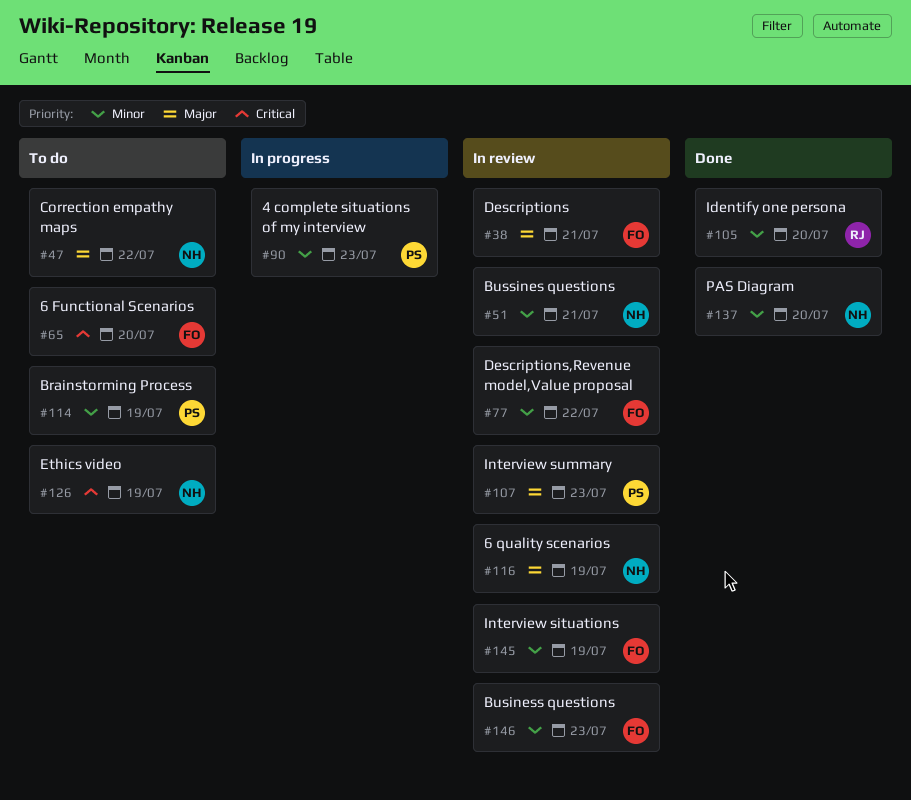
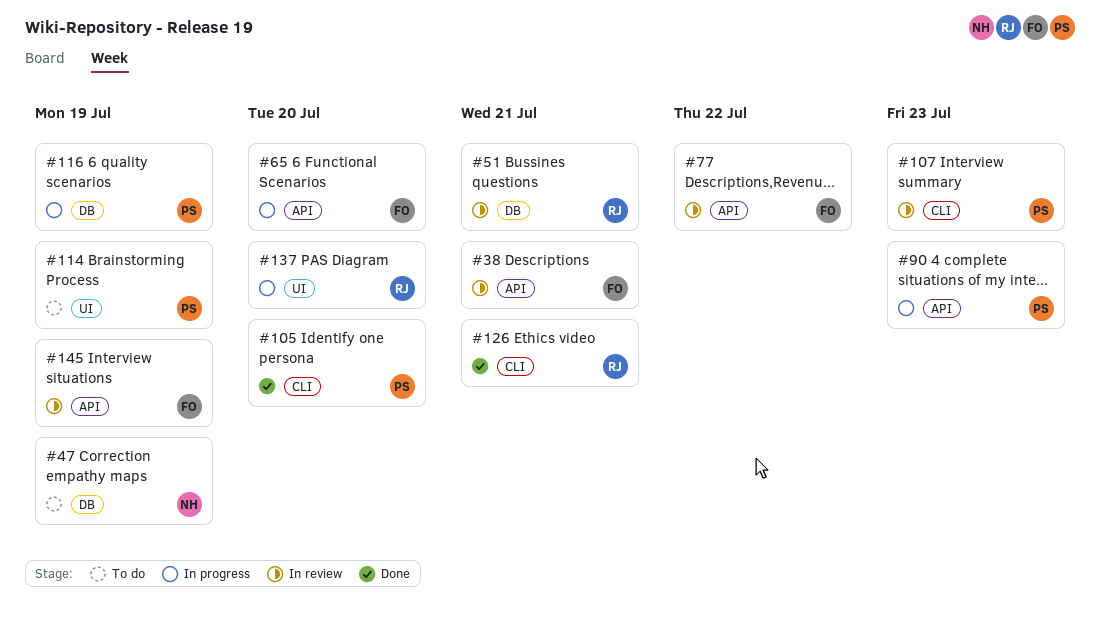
#47, due: Jul 22 -> Jul 19
#51, owner: NH -> RJ
#65, status: To do -> In progress
#105, owner: RJ -> PS
#116, status: In review -> In progress
#116, owner: NH -> PS
#126, status: To do -> Done
#126, owner: NH -> RJ
#126, due: Jul 19 -> Jul 21
#137, status: Done -> In progress
#137, owner: NH -> RJ
#146: present -> none

